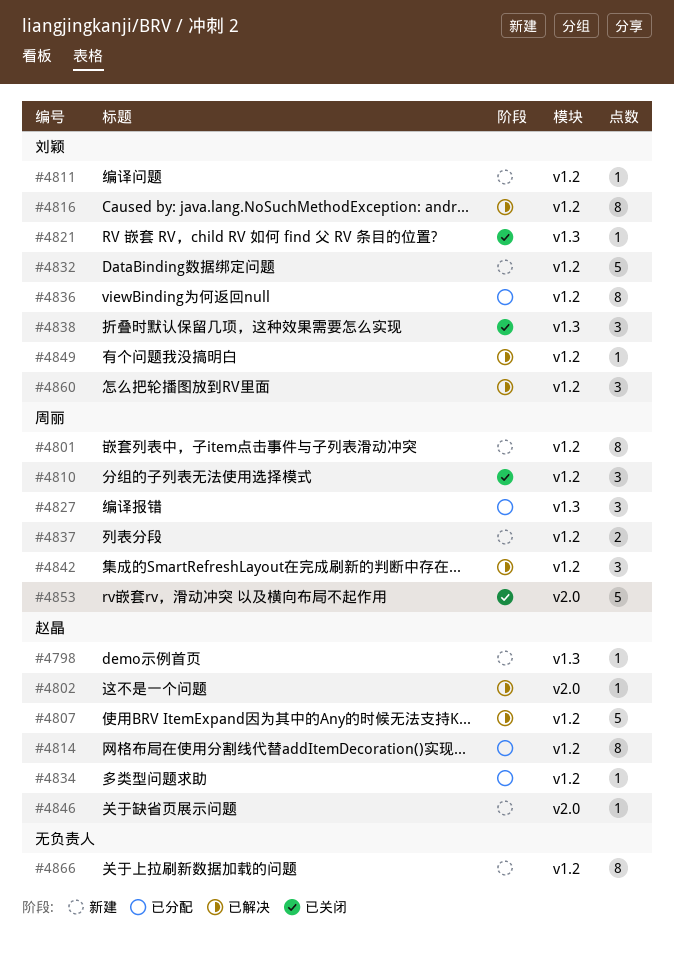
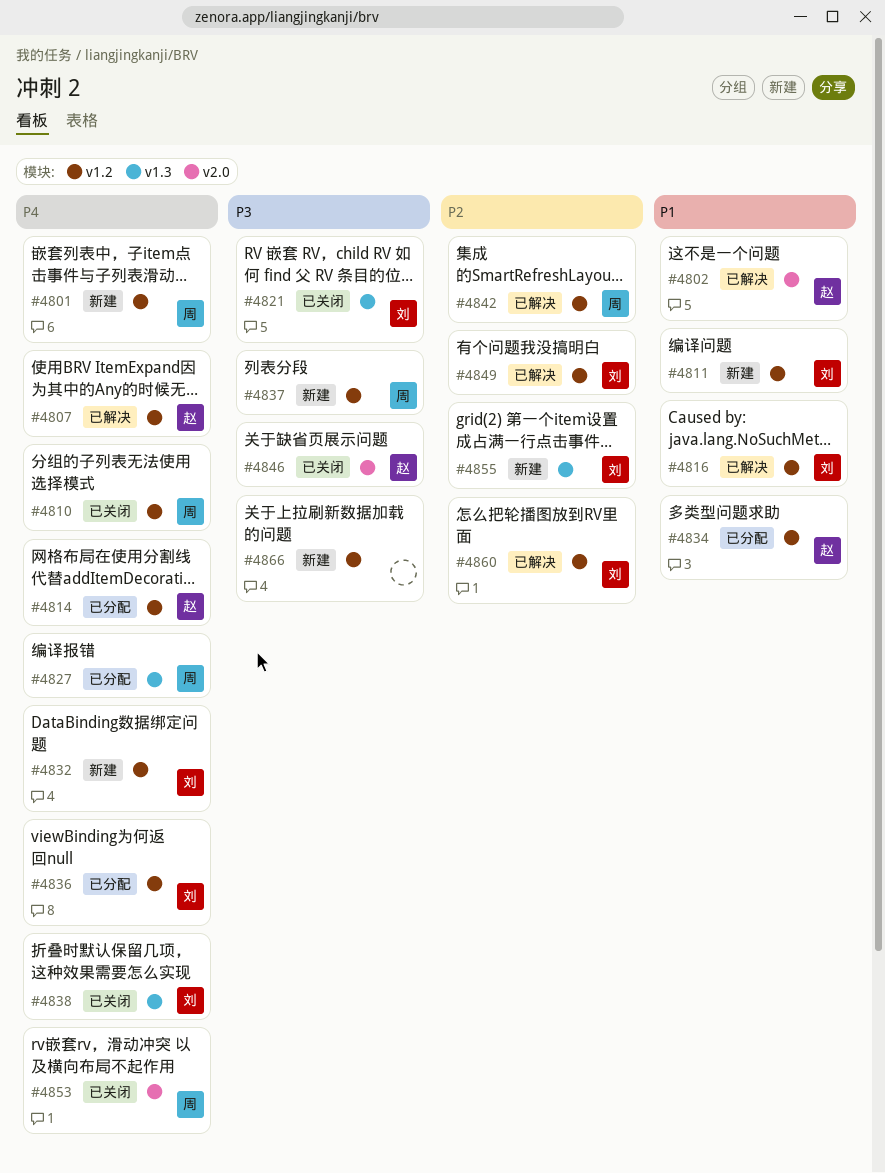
#4798: present -> none
#4846, status: 新建 -> 已关闭
#4855: none -> present

